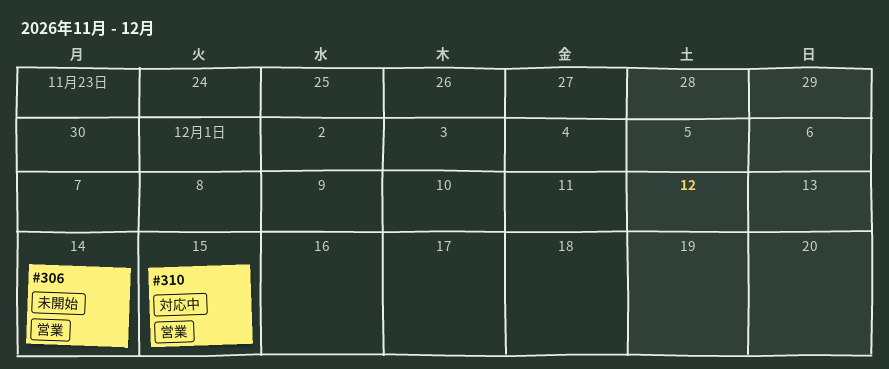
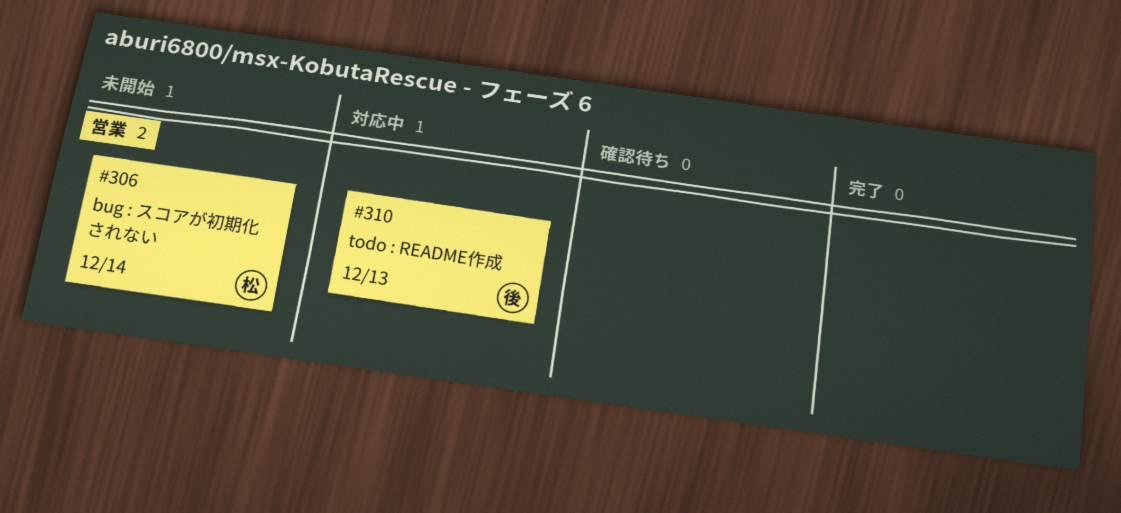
#310, due: Dec 15 -> Dec 13

